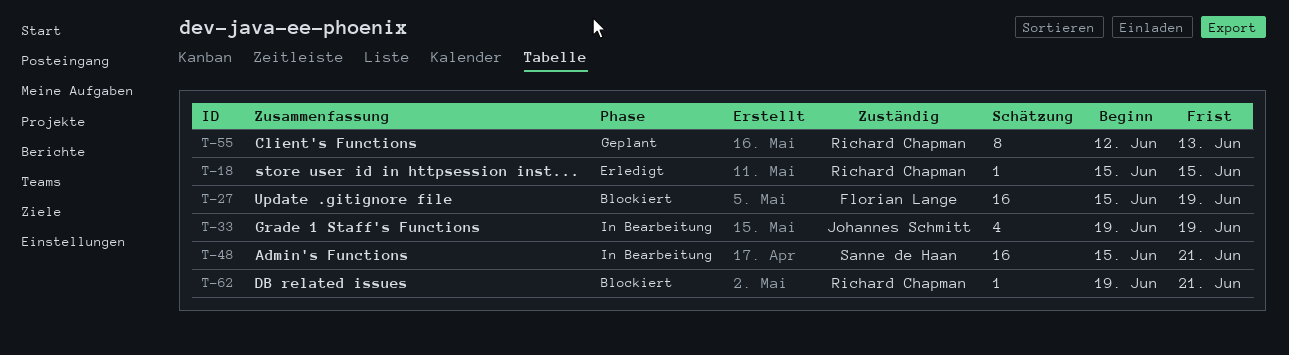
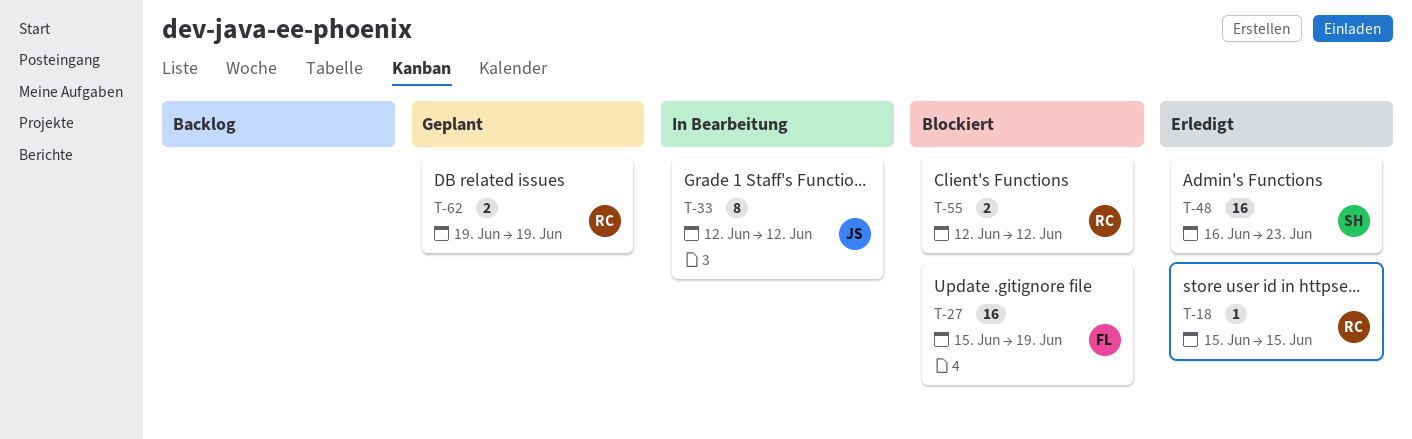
T-33, estimate: 4 -> 8
T-33, start: Jun 19 -> Jun 12
T-33, due: Jun 19 -> Jun 12
T-48, status: In Bearbeitung -> Erledigt
T-48, start: Jun 15 -> Jun 16
T-48, due: Jun 21 -> Jun 23
T-55, status: Geplant -> Blockiert
T-55, estimate: 8 -> 2
T-55, due: Jun 13 -> Jun 12
T-62, status: Blockiert -> Geplant
T-62, estimate: 1 -> 2
T-62, due: Jun 21 -> Jun 19

